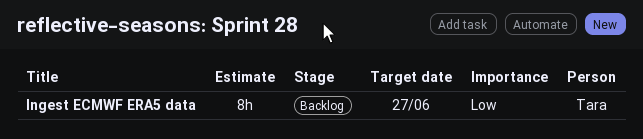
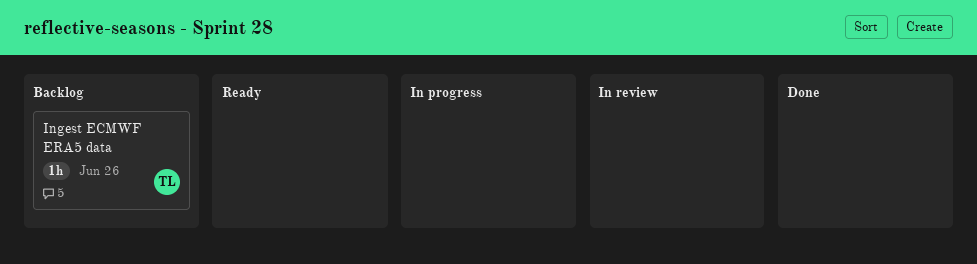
Ingest ECMWF ERA5 data, estimate: 8h -> 1h
Ingest ECMWF ERA5 data, due: Jun 27 -> Jun 26

